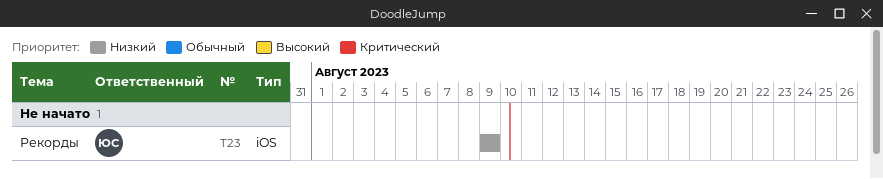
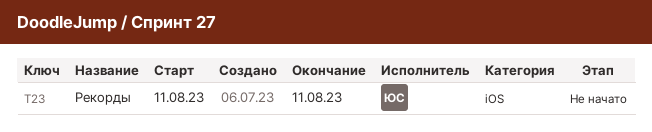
T23, start: Aug 9 -> Aug 11
T23, due: Aug 9 -> Aug 11

